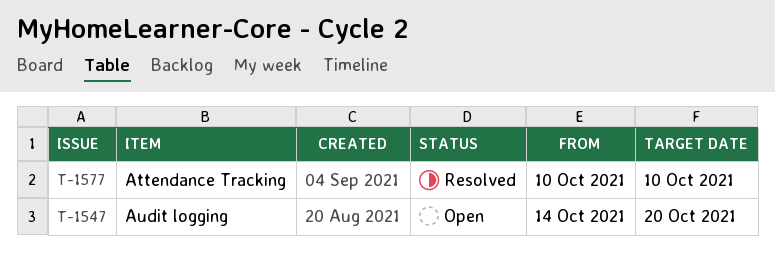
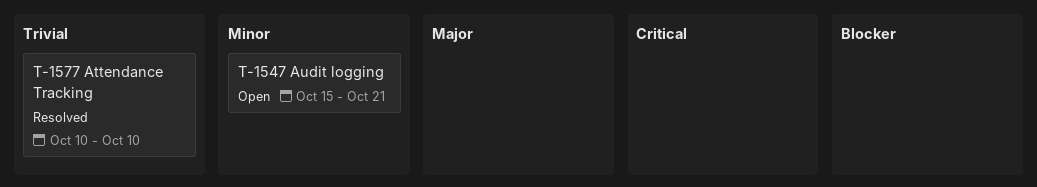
T-1547, start: Oct 14 -> Oct 15
T-1547, due: Oct 20 -> Oct 21

